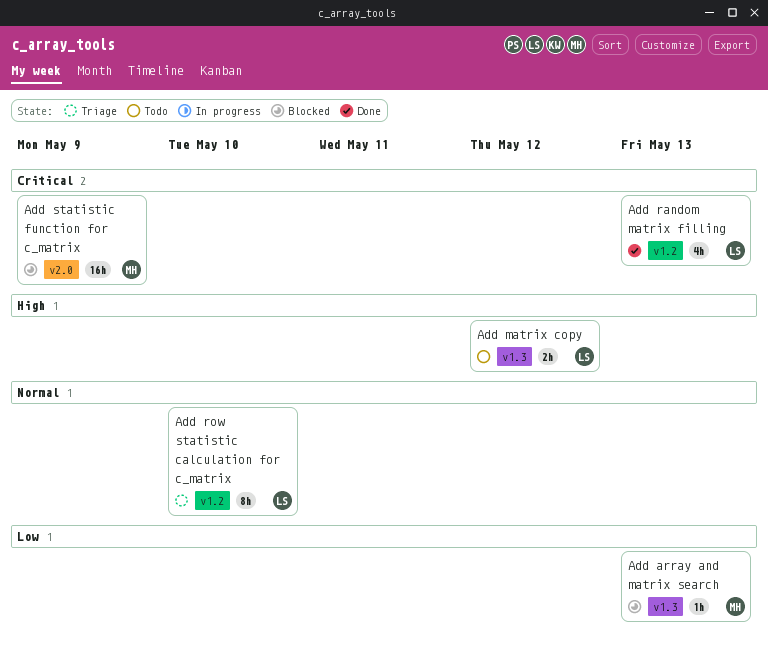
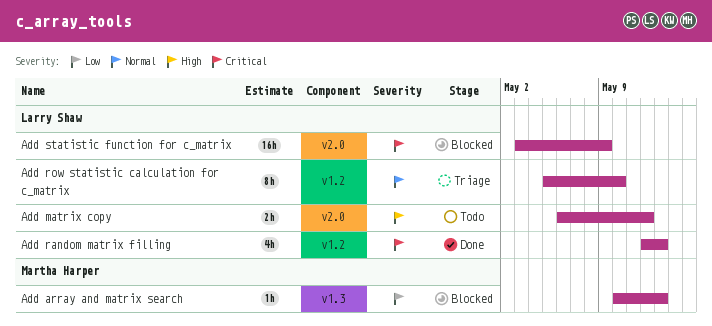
Add matrix copy, label: v1.3 -> v2.0
Add statistic function for c_matrix, owner: Martha Harper -> Larry Shaw

